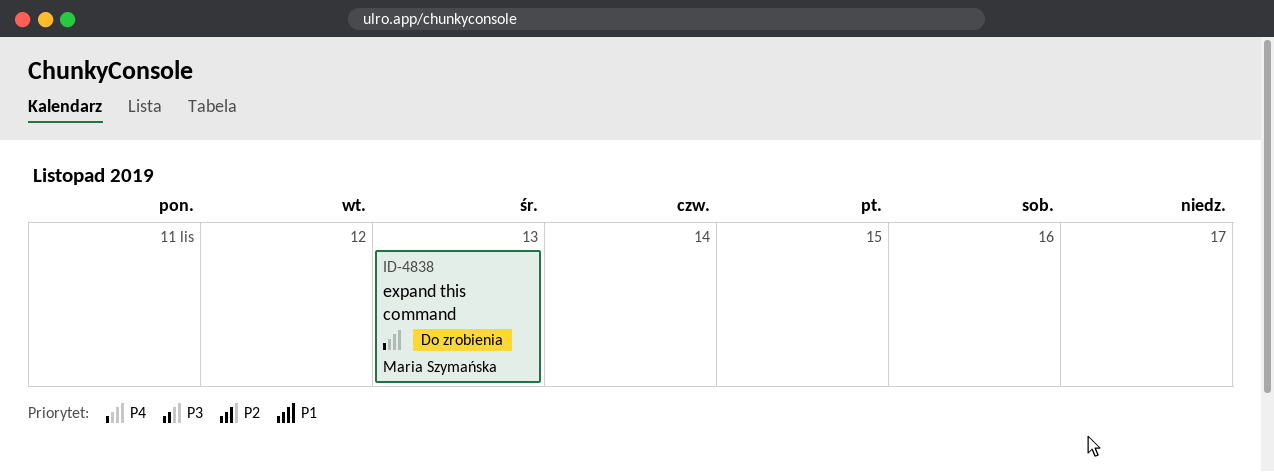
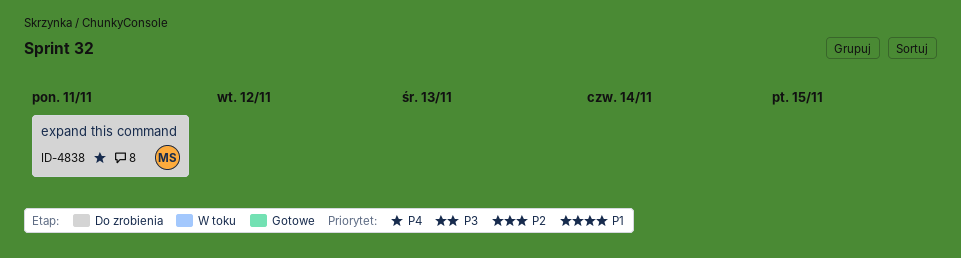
ID-4838, due: Nov 13 -> Nov 11

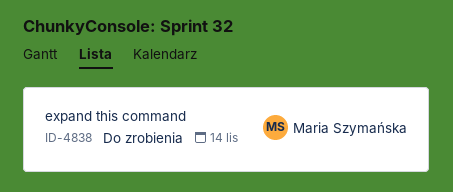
ID-4838, due: Nov 11 -> Nov 14

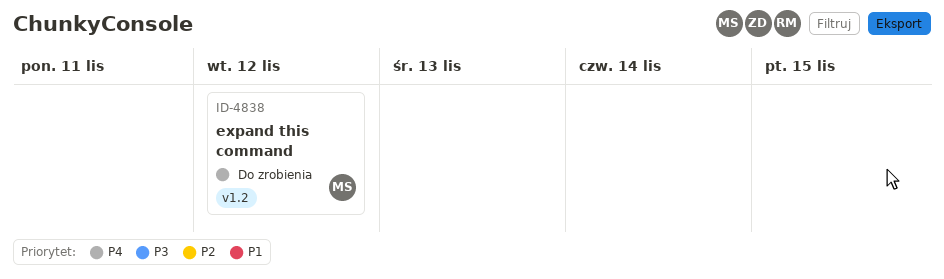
ID-4838, due: Nov 14 -> Nov 12

